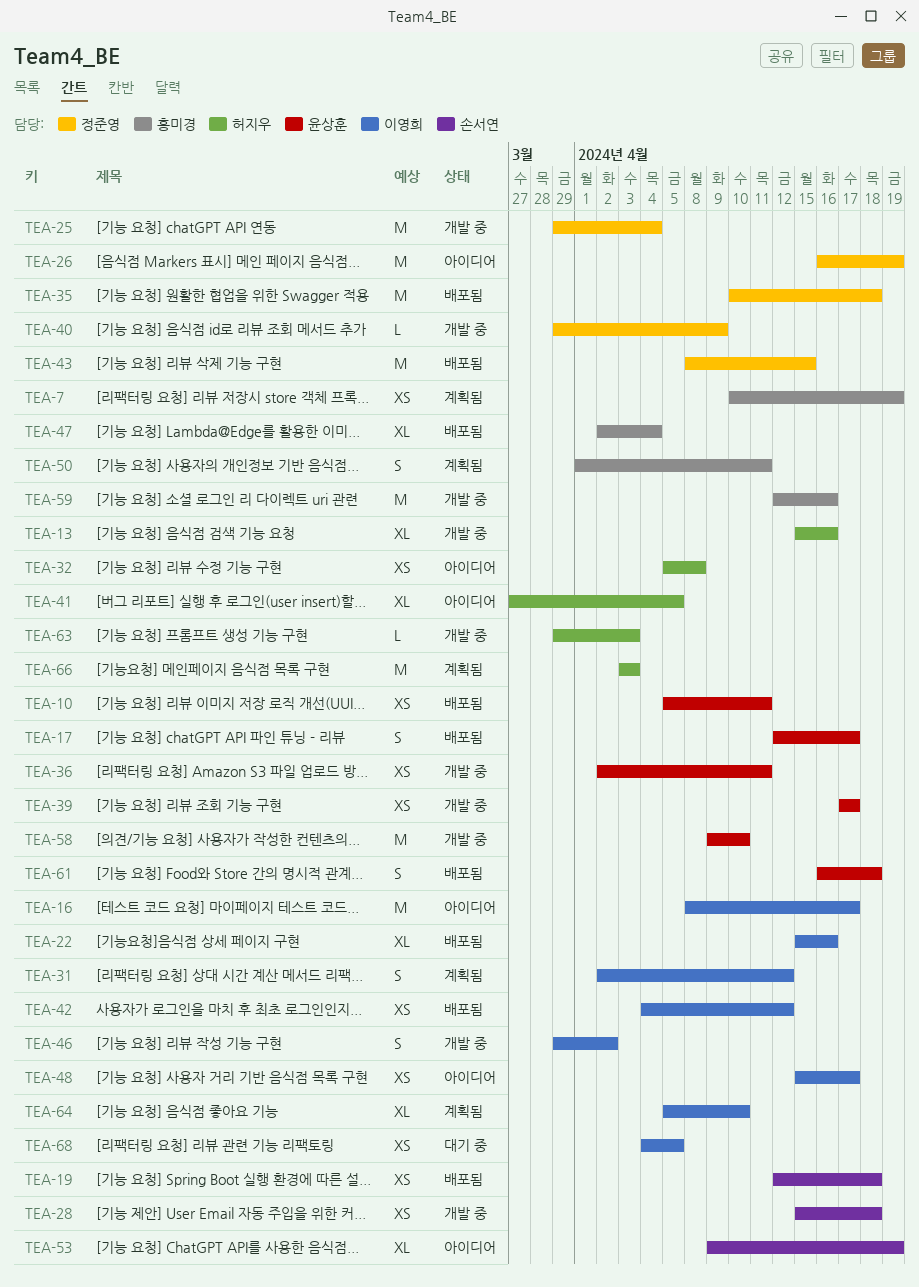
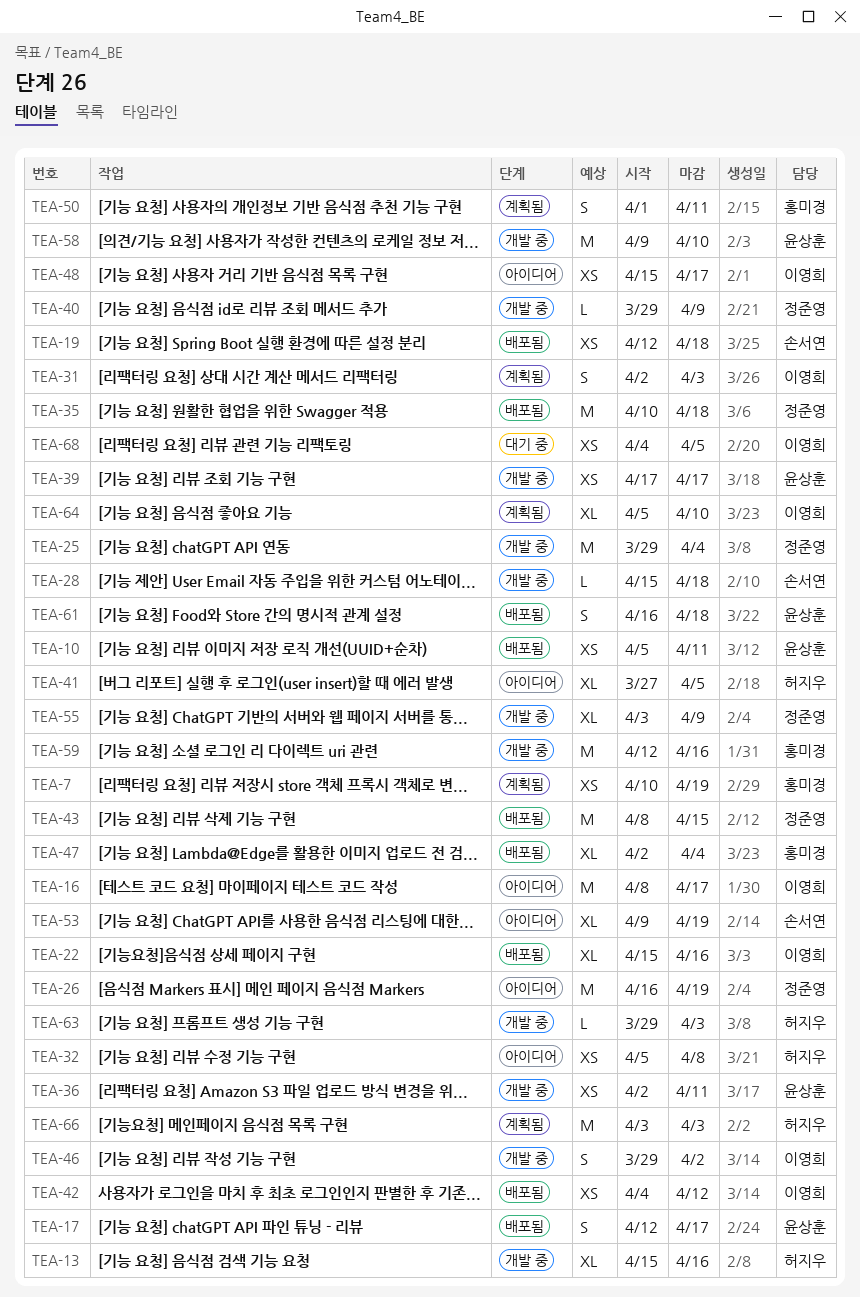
TEA-28, estimate: XS -> L
TEA-31, due: Apr 12 -> Apr 3
TEA-55: none -> present

